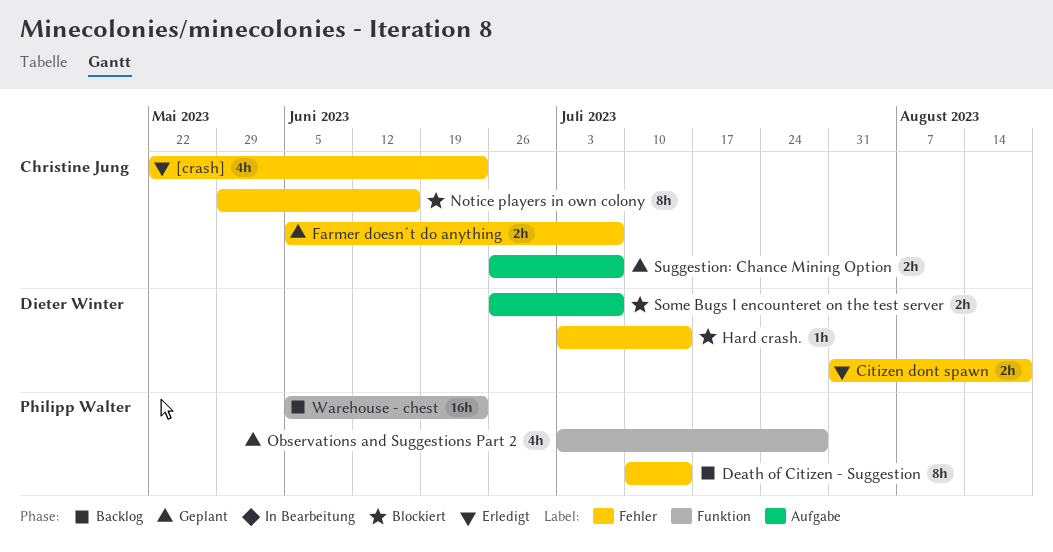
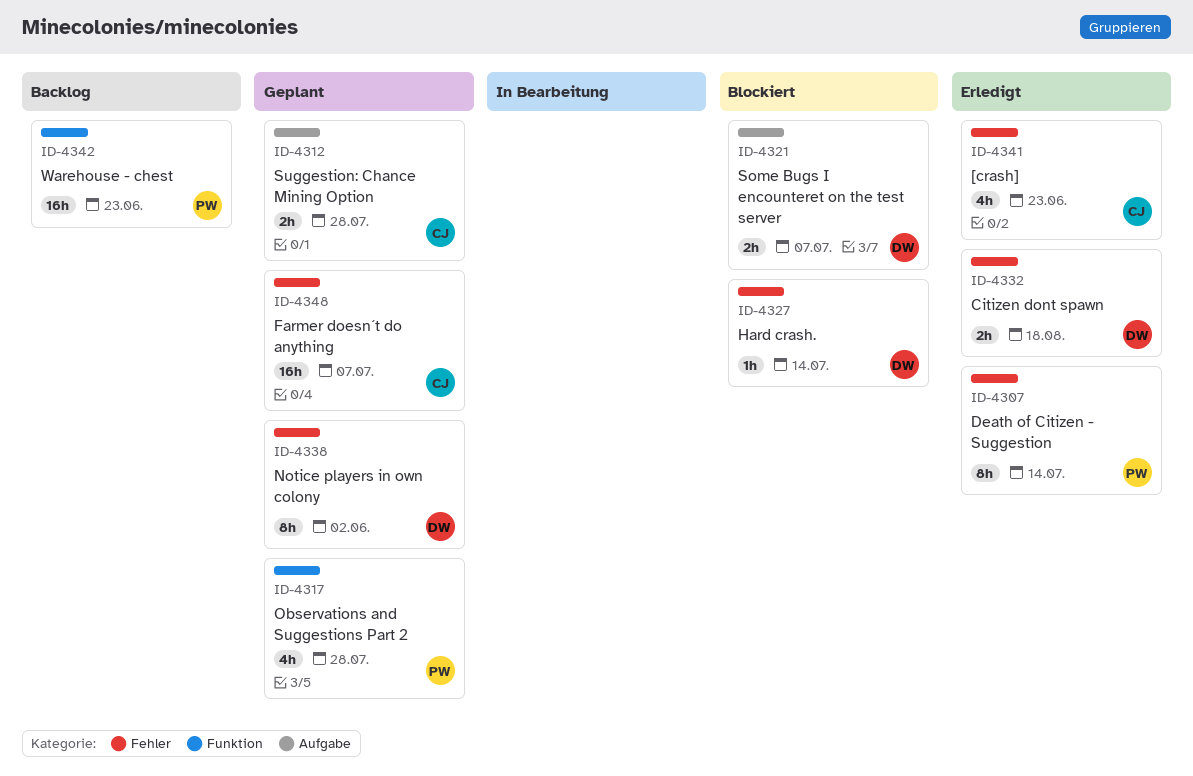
Death of Citizen - Suggestion, status: Backlog -> Erledigt
Farmer doesn´t do anything, estimate: 2h -> 16h
Notice players in own colony, status: Blockiert -> Geplant
Notice players in own colony, owner: Christine Jung -> Dieter Winter
Notice players in own colony, due: Jun 16 -> Jun 2
Suggestion: Chance Mining Option, due: Jul 7 -> Jul 28

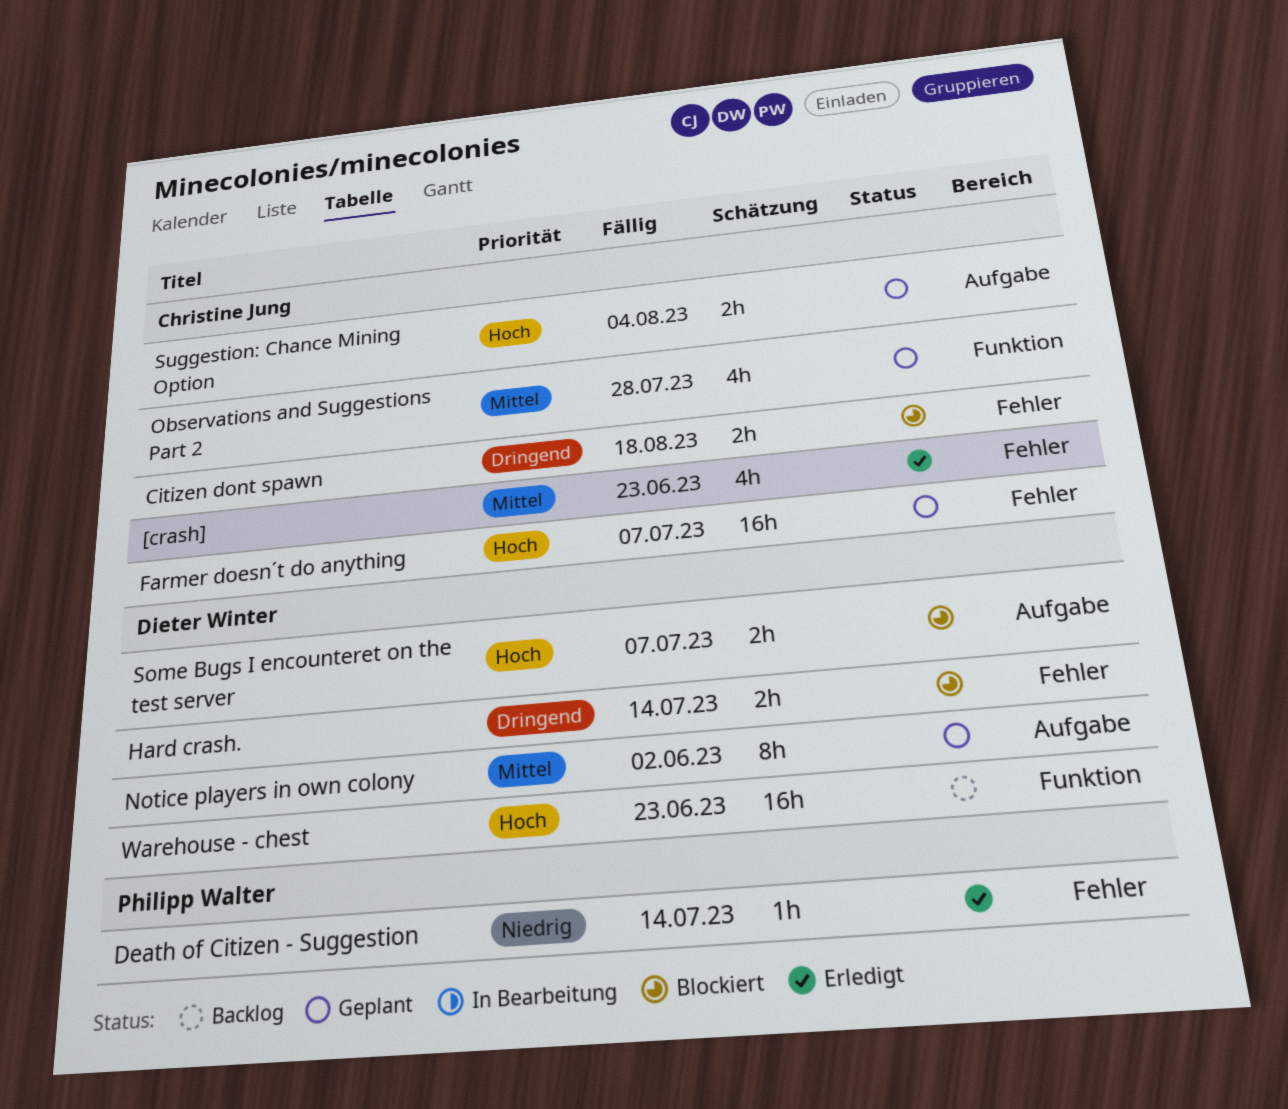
Citizen dont spawn, status: Erledigt -> Blockiert
Citizen dont spawn, owner: Dieter Winter -> Christine Jung
Death of Citizen - Suggestion, estimate: 8h -> 1h
Hard crash., estimate: 1h -> 2h
Notice players in own colony, label: Fehler -> Aufgabe
Observations and Suggestions Part 2, owner: Philipp Walter -> Christine Jung
Suggestion: Chance Mining Option, due: Jul 28 -> Aug 4
Warehouse - chest, owner: Philipp Walter -> Dieter Winter

